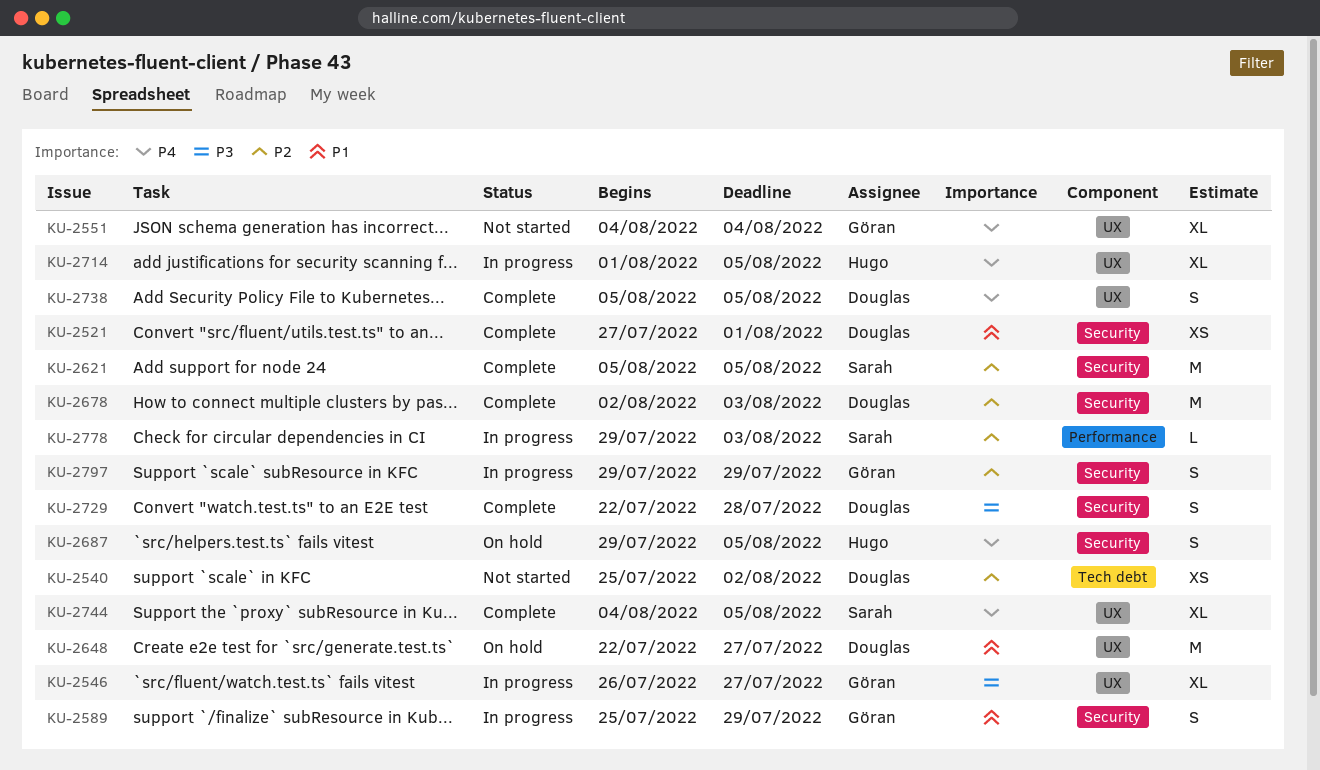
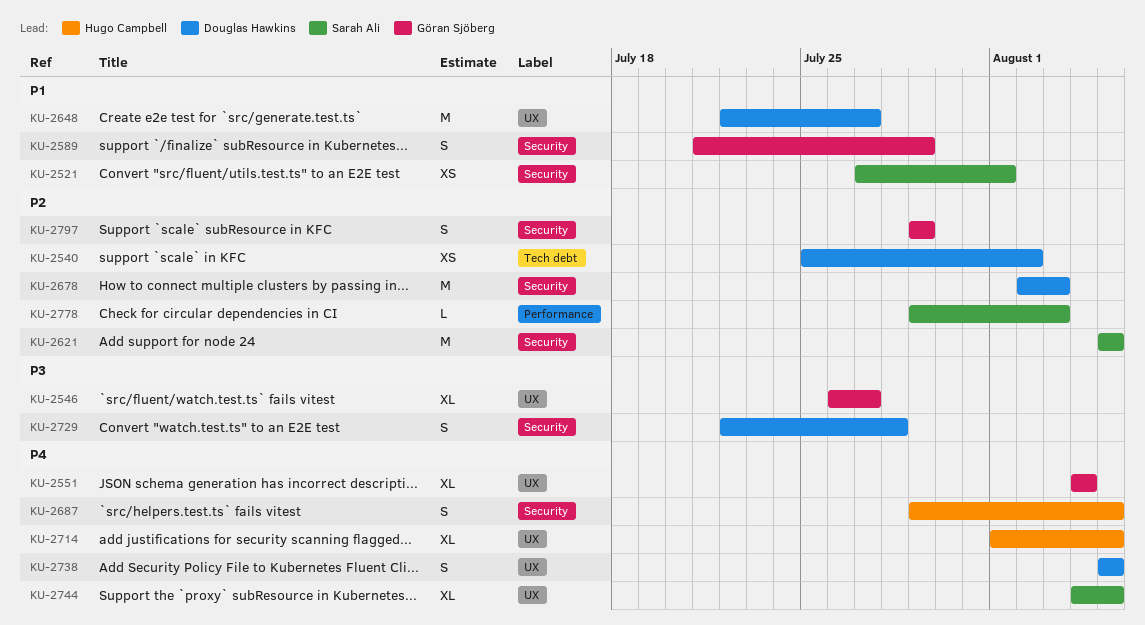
KU-2521, owner: Douglas Hawkins -> Sarah Ali
KU-2589, start: Jul 25 -> Jul 21

